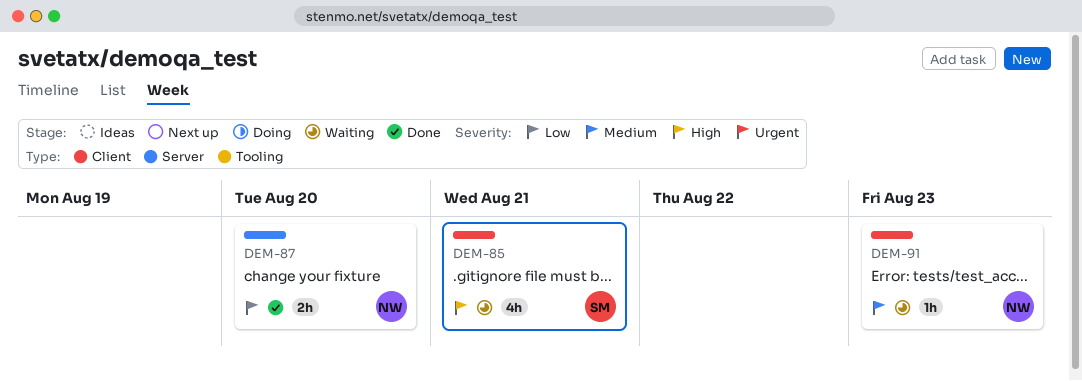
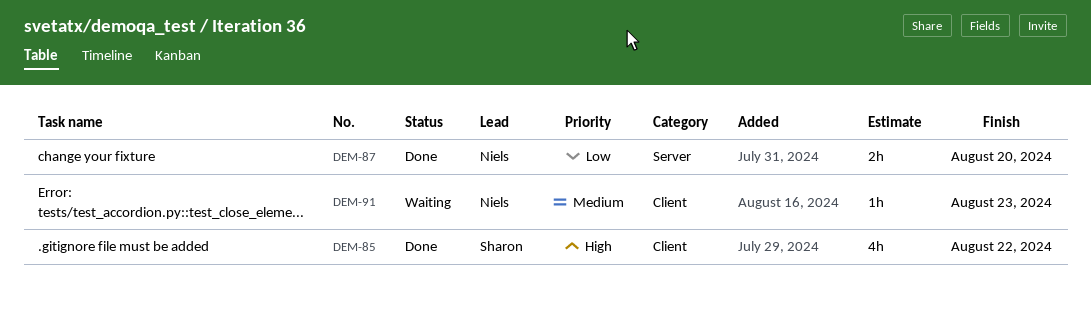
DEM-85, status: Waiting -> Done
DEM-85, due: Aug 21 -> Aug 22

